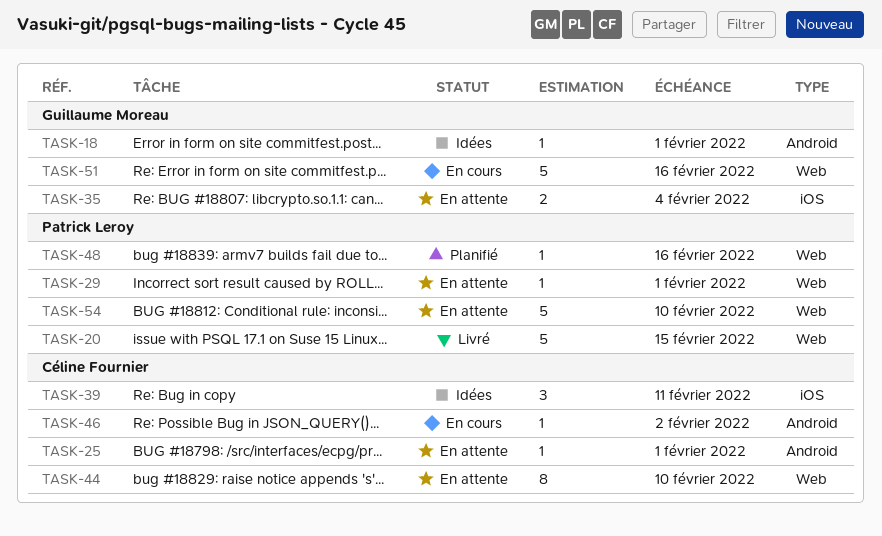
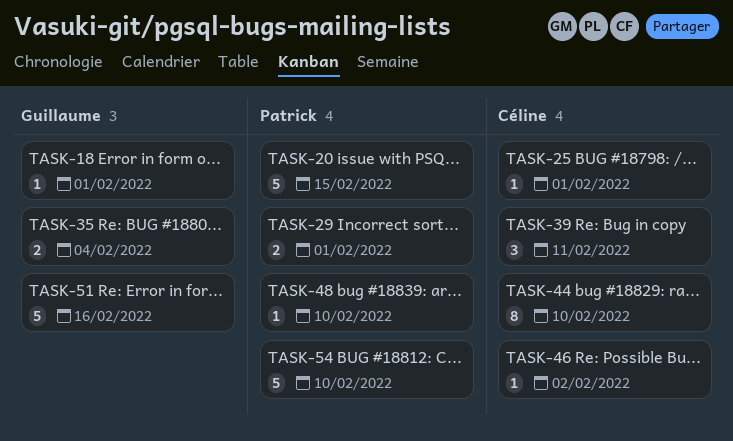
TASK-29, estimate: 1 -> 2
TASK-48, due: Feb 16 -> Feb 10

